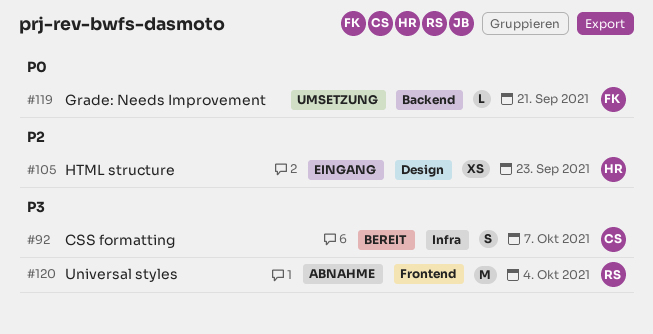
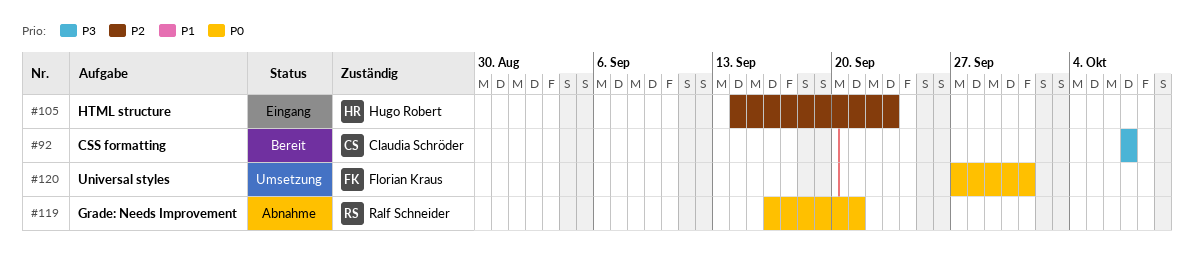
#119, status: Umsetzung -> Abnahme
#119, owner: Florian Kraus -> Ralf Schneider
#120, status: Abnahme -> Umsetzung
#120, owner: Ralf Schneider -> Florian Kraus
#120, priority: P3 -> P0
#120, due: Oct 4 -> Oct 1

